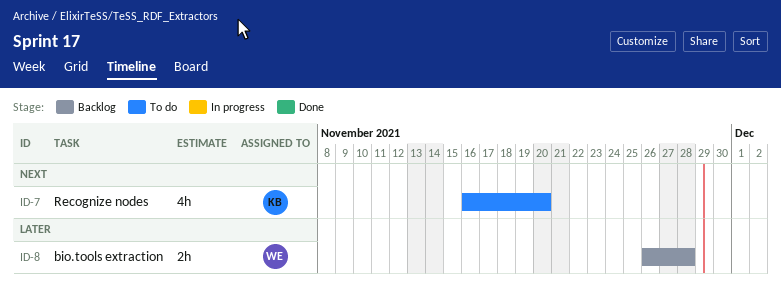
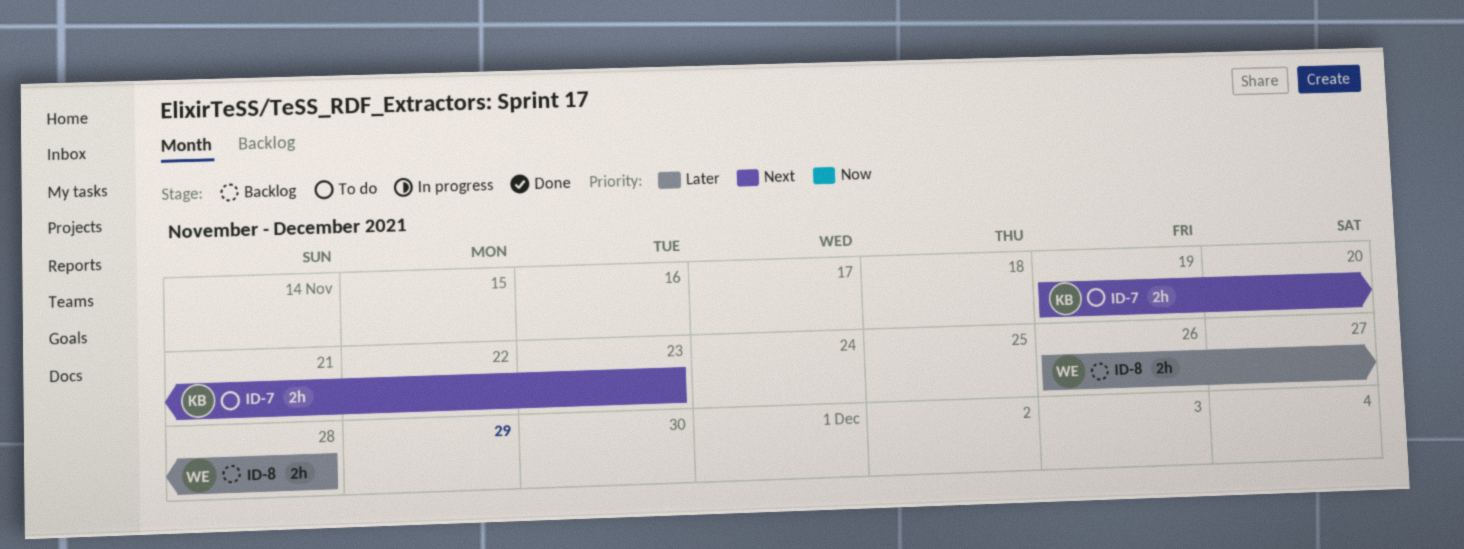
ID-7, estimate: 4h -> 2h
ID-7, start: Nov 16 -> Nov 19
ID-7, due: Nov 20 -> Nov 23

